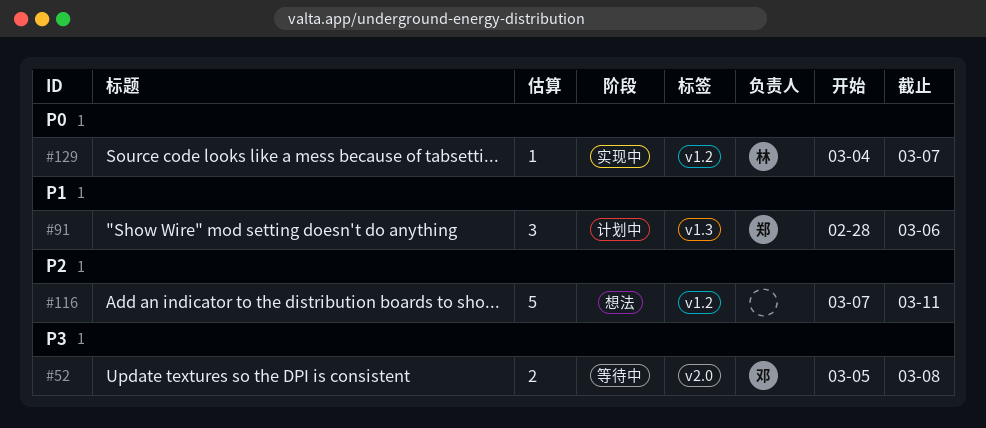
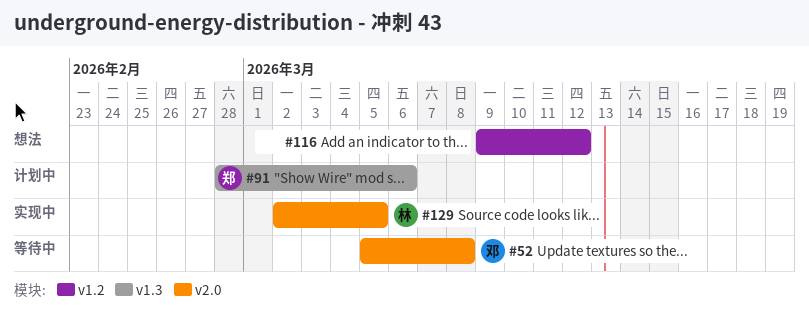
#116, start: Mar 7 -> Mar 9
#116, due: Mar 11 -> Mar 12
#129, label: v1.2 -> v2.0
#129, start: Mar 4 -> Mar 2
#129, due: Mar 7 -> Mar 5

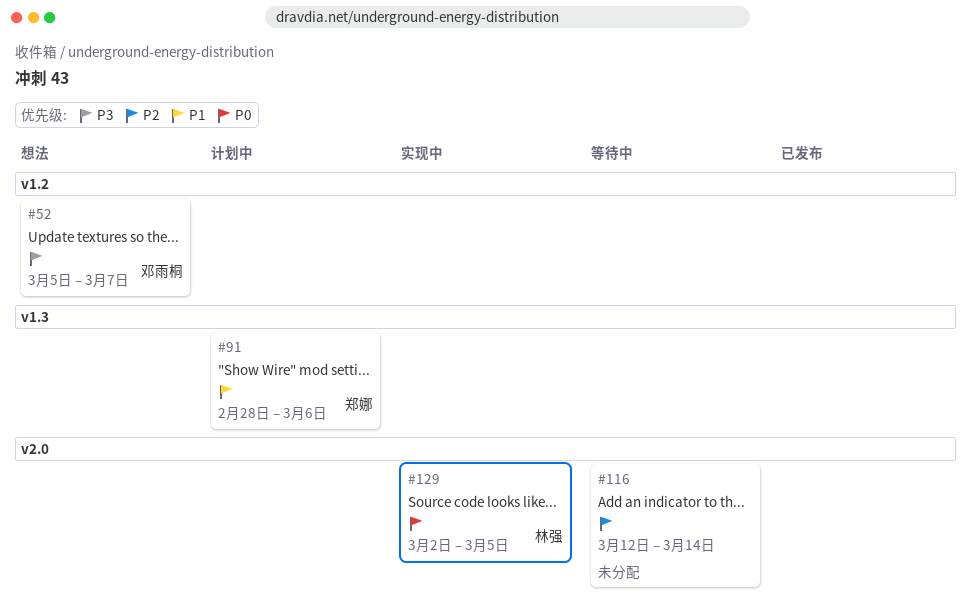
#52, status: 等待中 -> 想法
#52, label: v2.0 -> v1.2
#52, due: Mar 8 -> Mar 7
#116, status: 想法 -> 等待中
#116, label: v1.2 -> v2.0
#116, start: Mar 9 -> Mar 12
#116, due: Mar 12 -> Mar 14

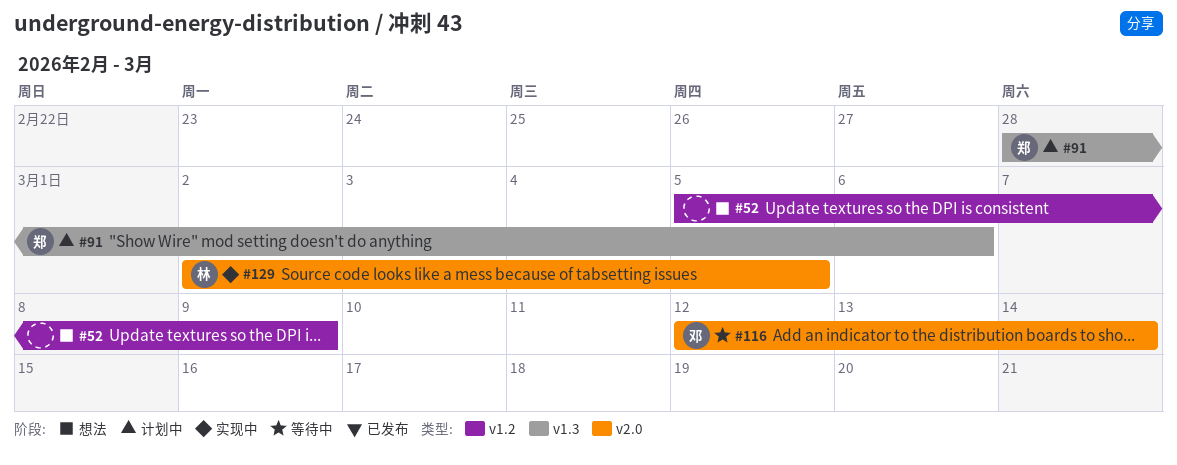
#52, owner: 邓雨桐 -> none
#52, due: Mar 7 -> Mar 9
#116, owner: none -> 邓雨桐

